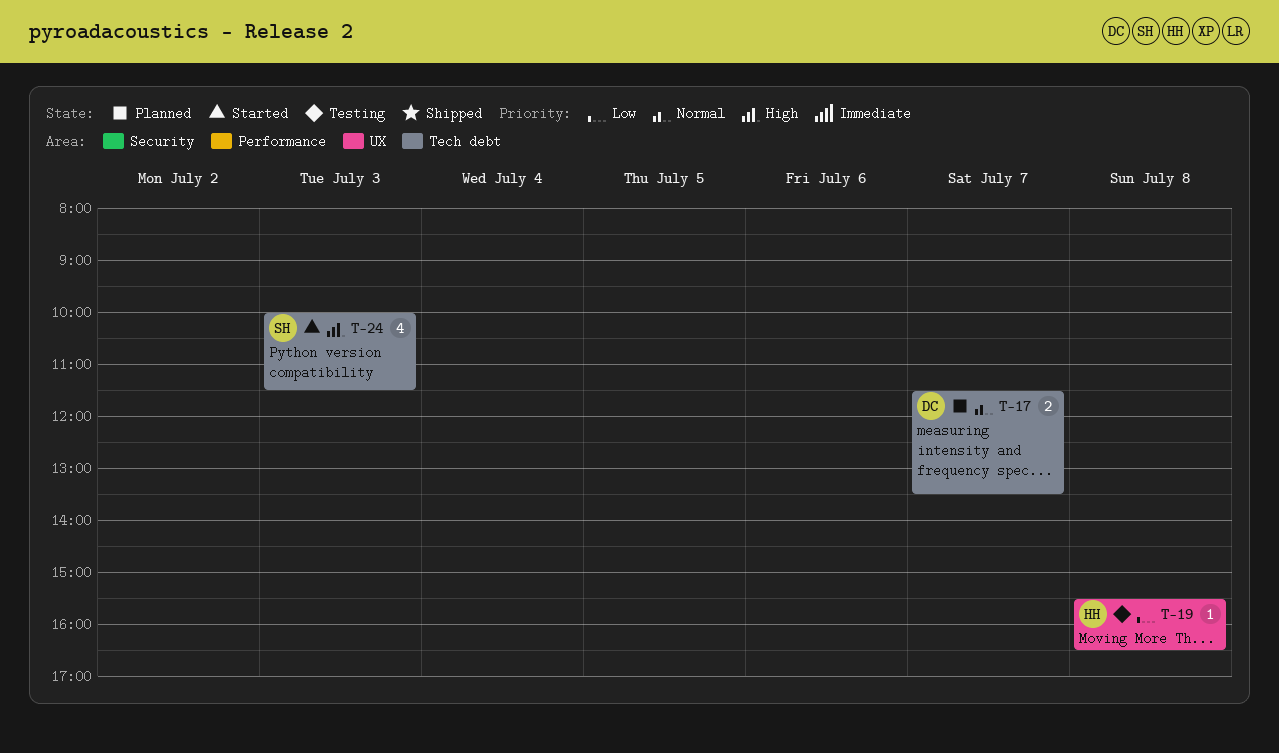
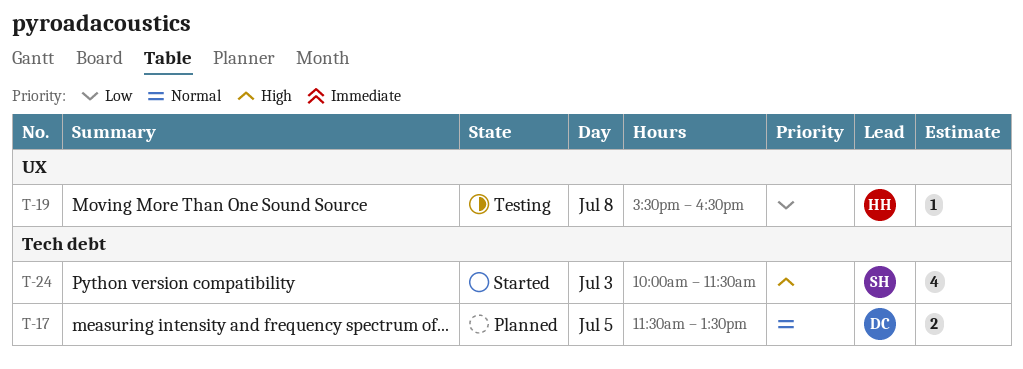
T-17, day: Jul 7 -> Jul 5

